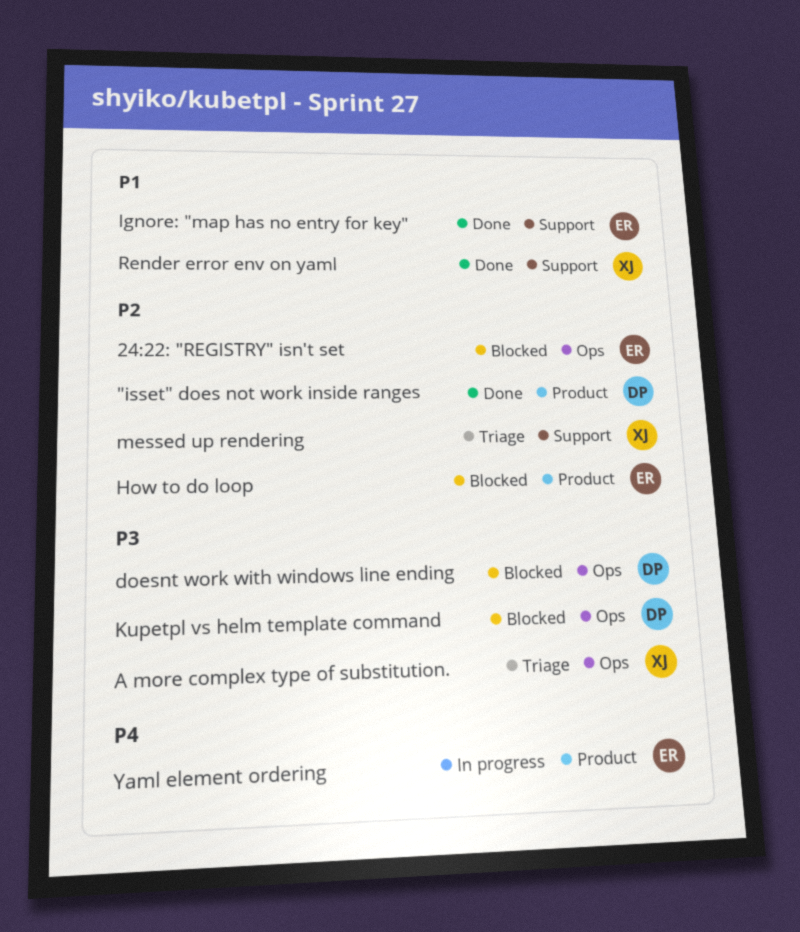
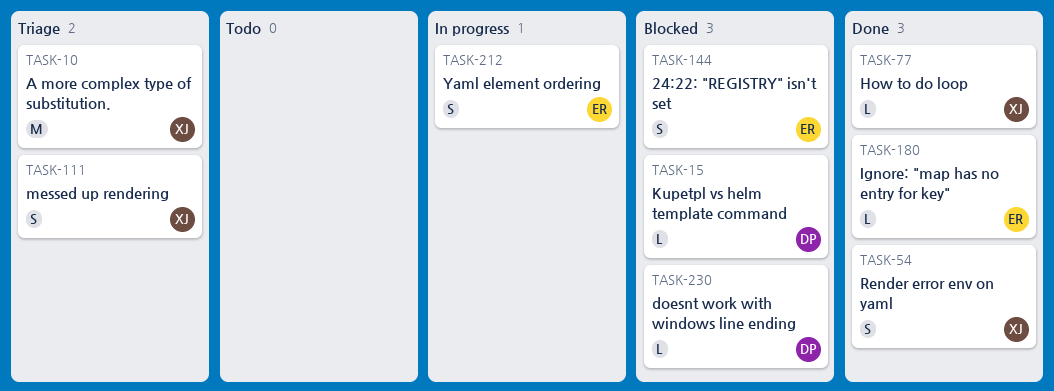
"isset" does not work inside ranges: present -> none
How to do loop, status: Blocked -> Done
How to do loop, owner: ER -> XJ

